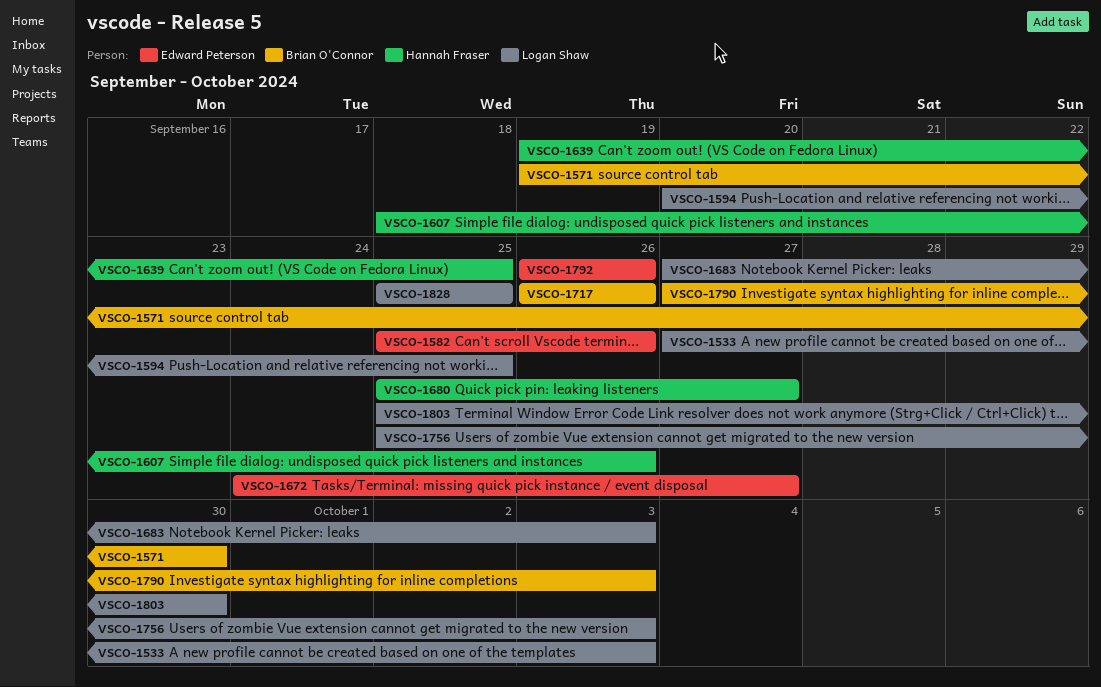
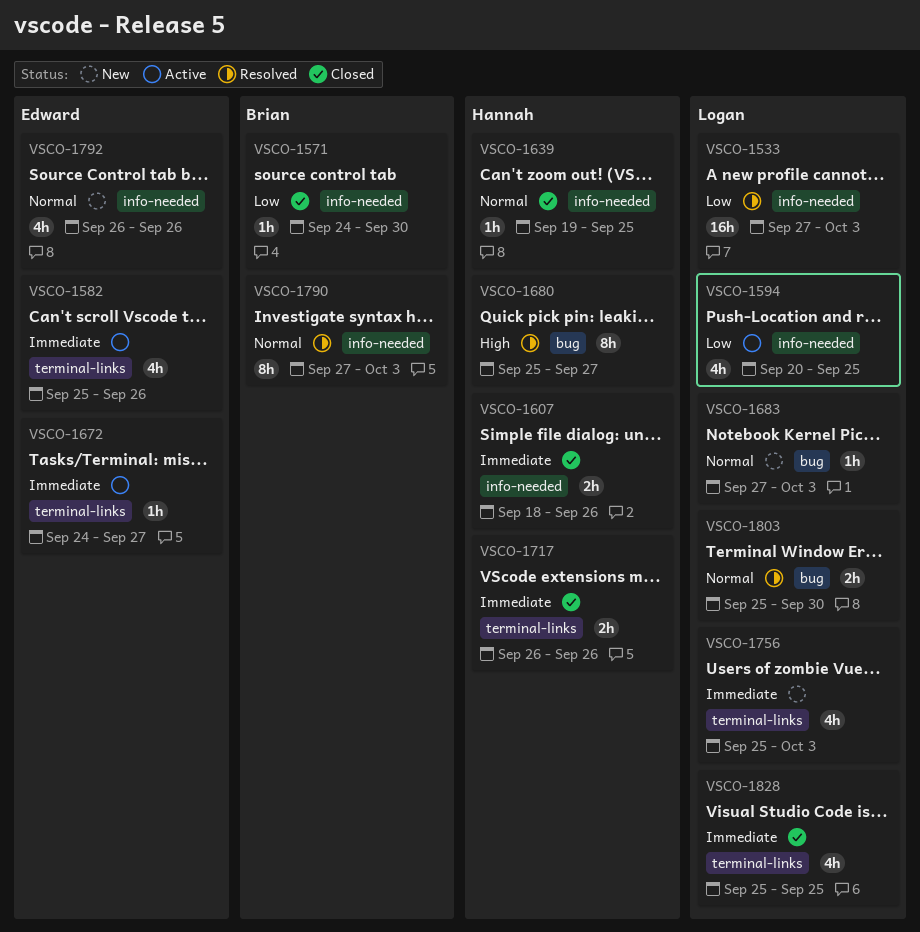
VSCO-1571, start: Sep 19 -> Sep 24
VSCO-1717, owner: Brian O'Connor -> Hannah Fraser

